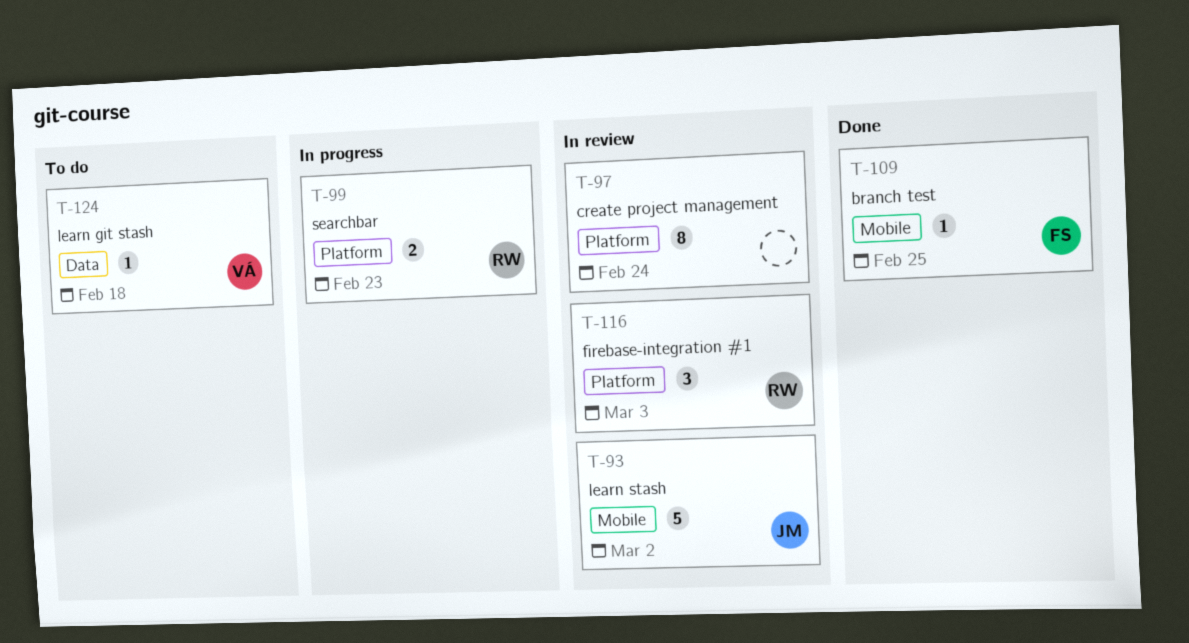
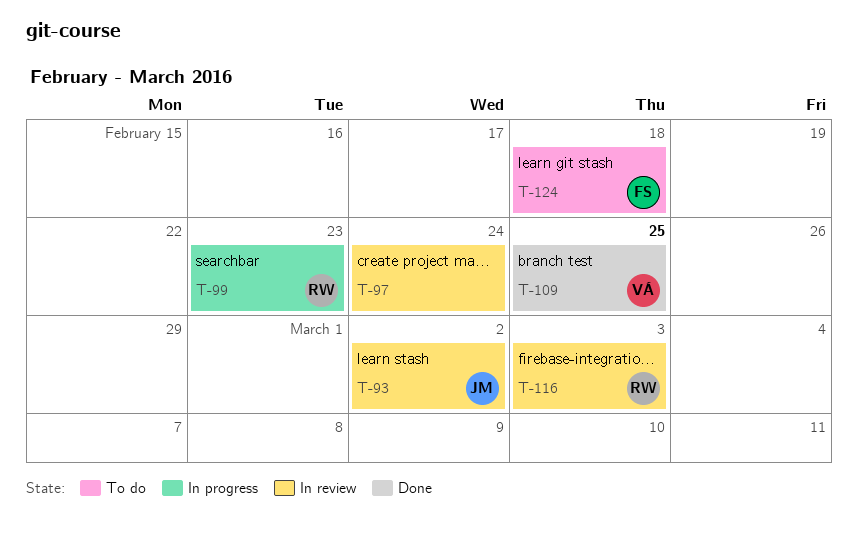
T-109, owner: FS -> VÁ
T-124, owner: VÁ -> FS

